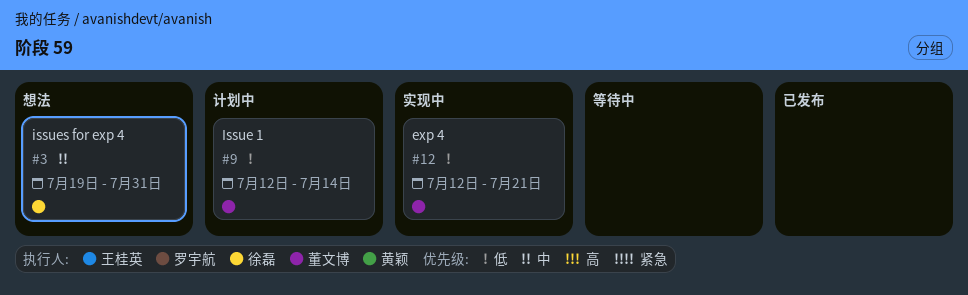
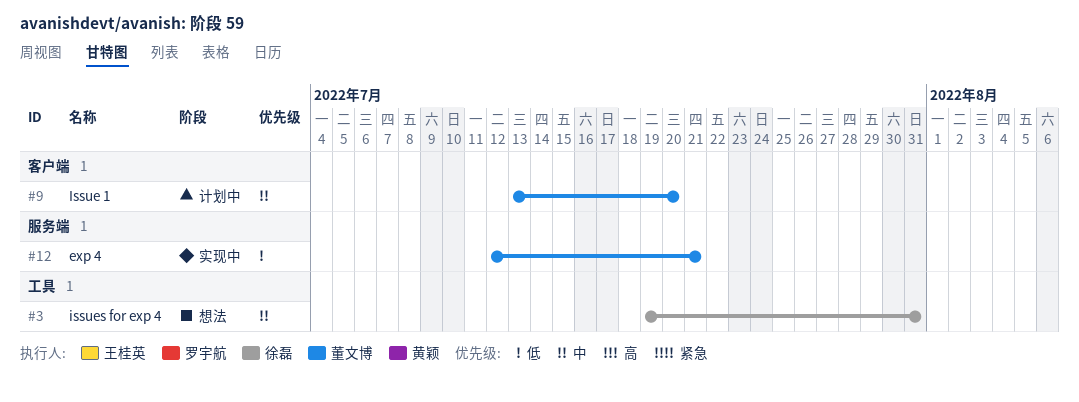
#9, priority: 低 -> 中
#9, start: Jul 12 -> Jul 13
#9, due: Jul 14 -> Jul 20

